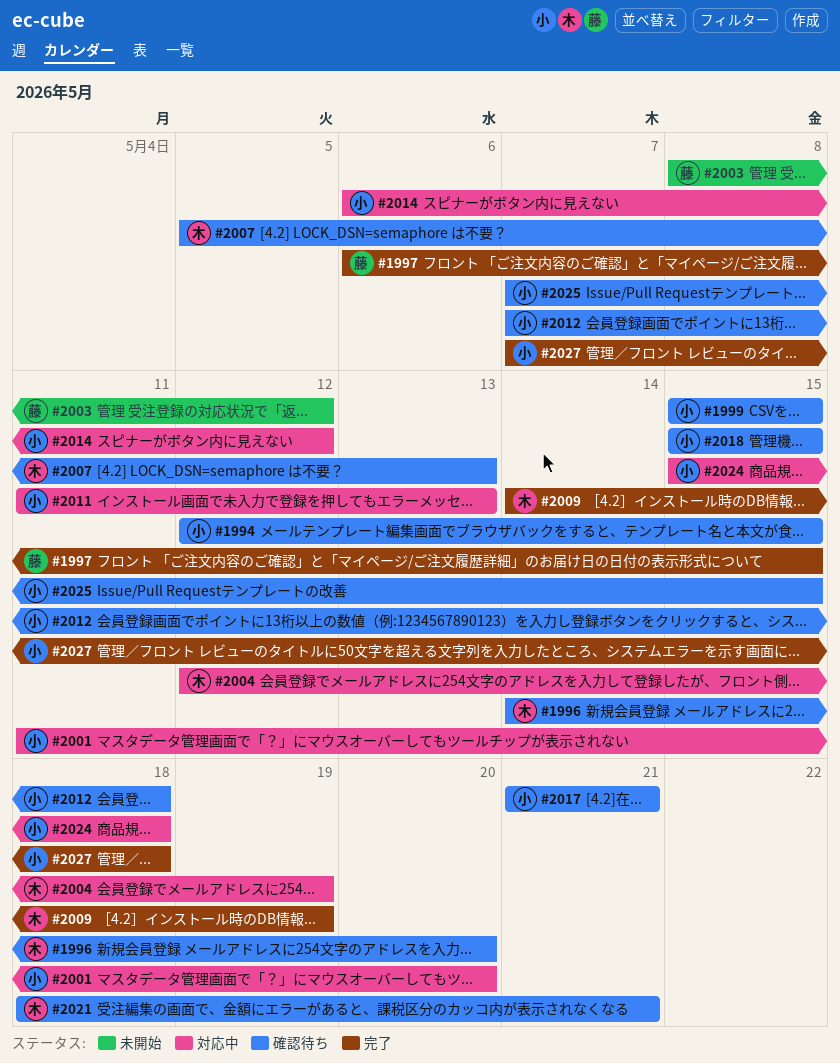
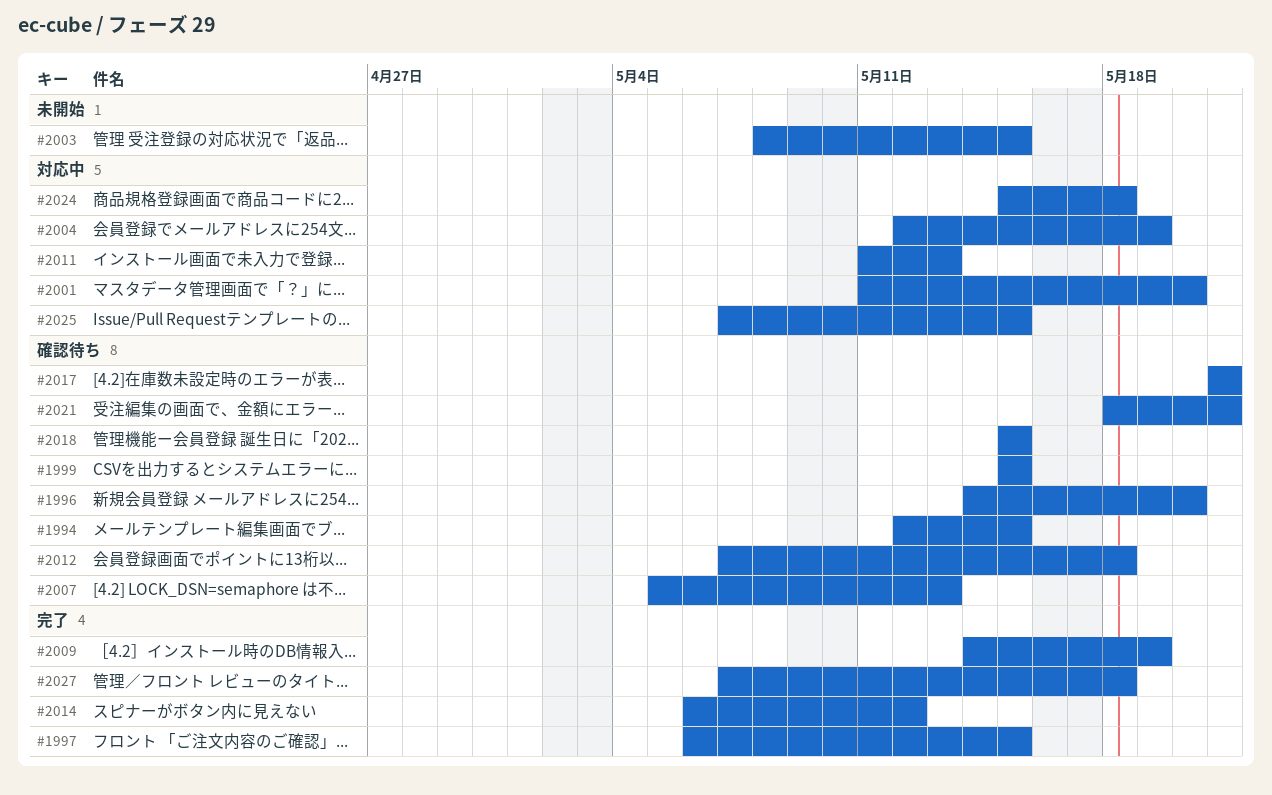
#2003, due: May 12 -> May 15
#2014, status: 対応中 -> 完了
#2025, status: 確認待ち -> 対応中

